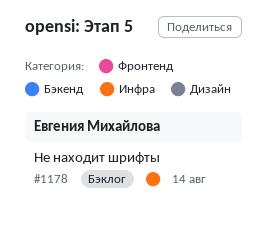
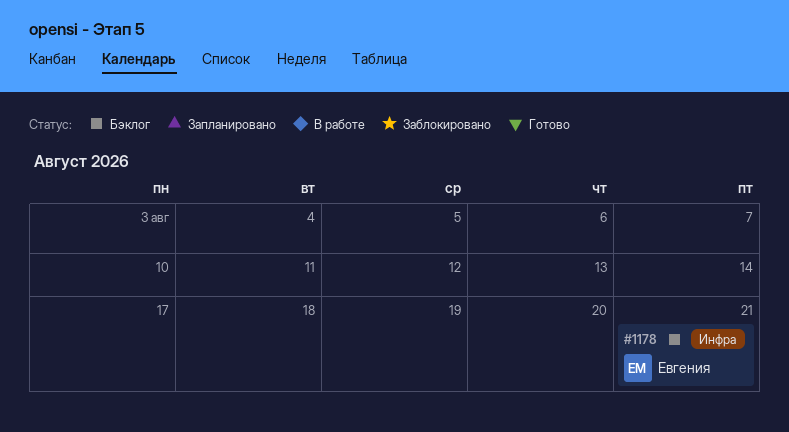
#1178, due: Aug 14 -> Aug 21

